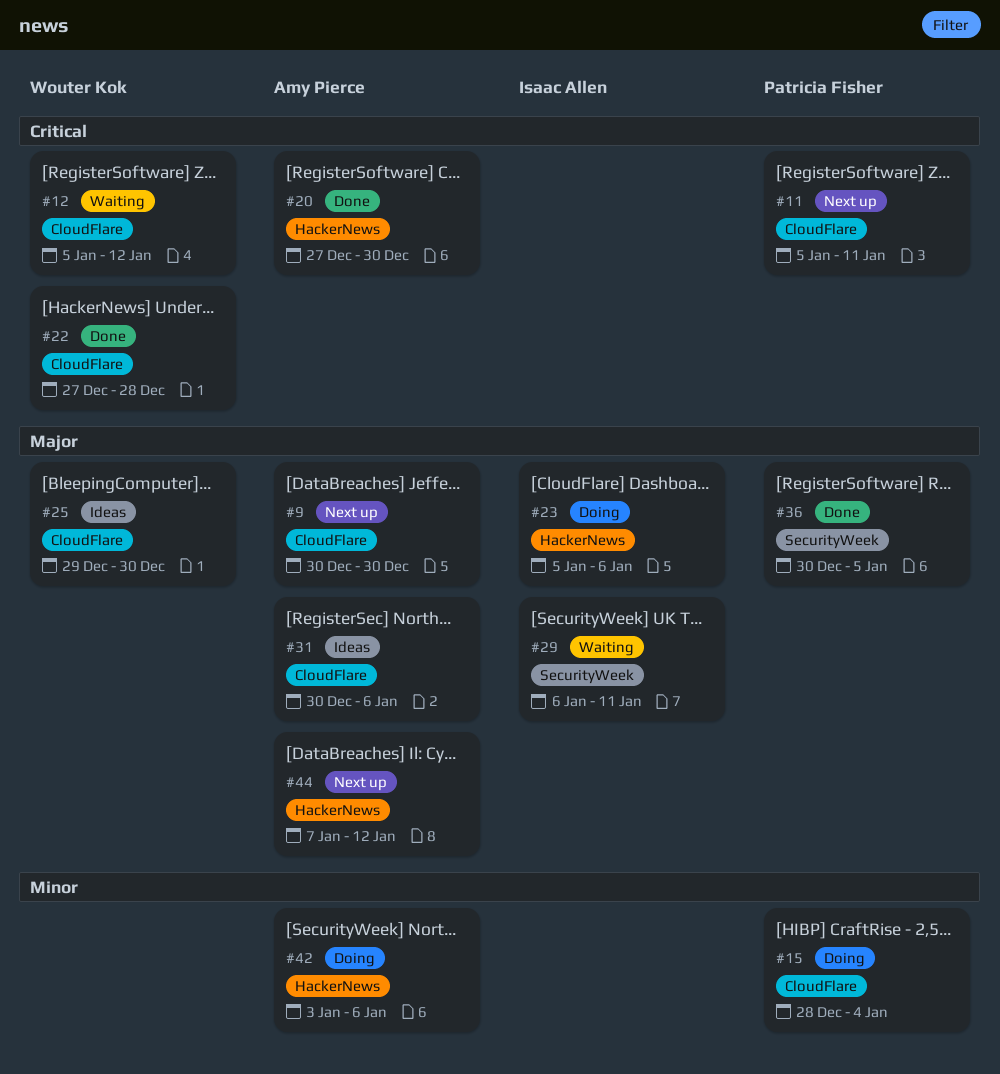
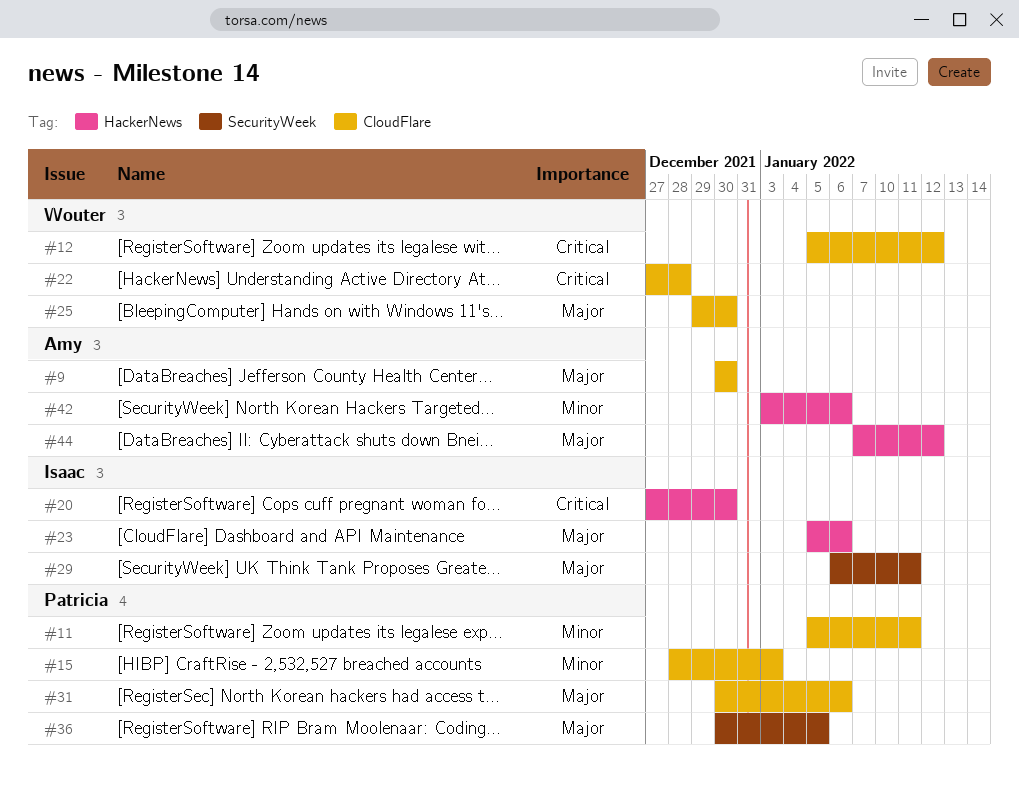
#11, priority: Critical -> Minor
#15, due: Jan 4 -> Jan 3
#20, owner: Amy Pierce -> Isaac Allen
#31, owner: Amy Pierce -> Patricia Fisher

